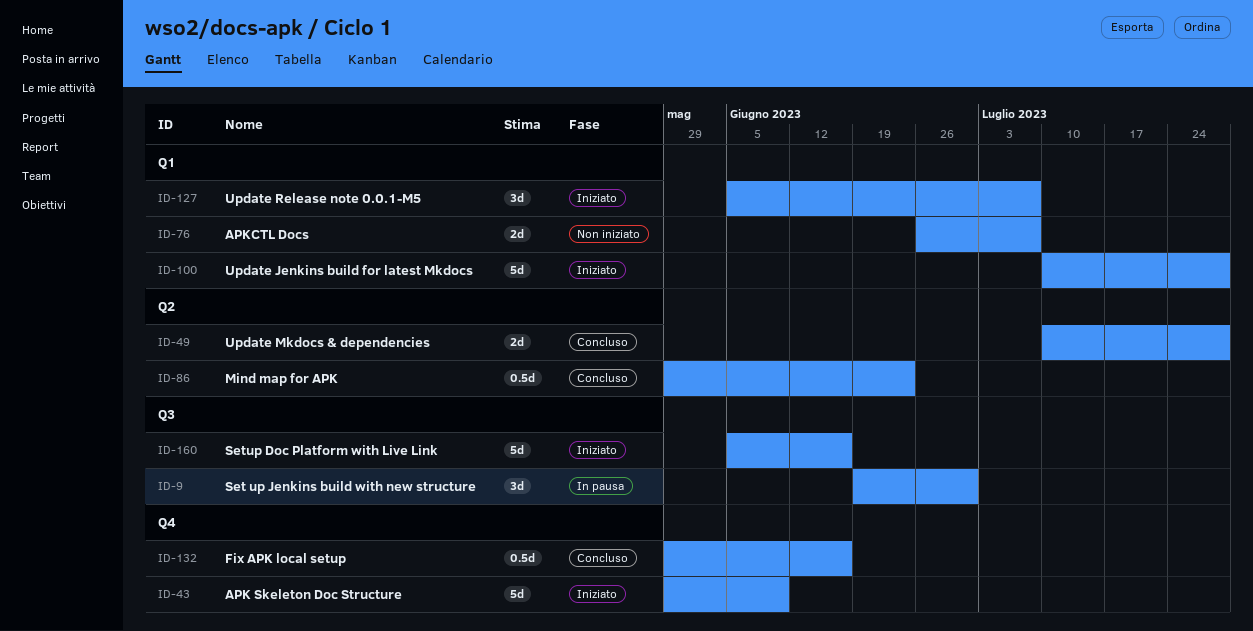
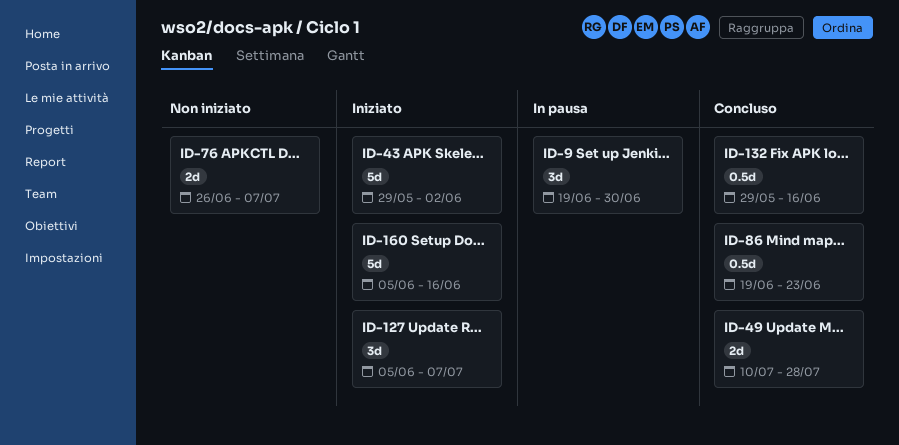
ID-43, due: Jun 9 -> Jun 2
ID-86, start: May 29 -> Jun 19
ID-100: present -> none

